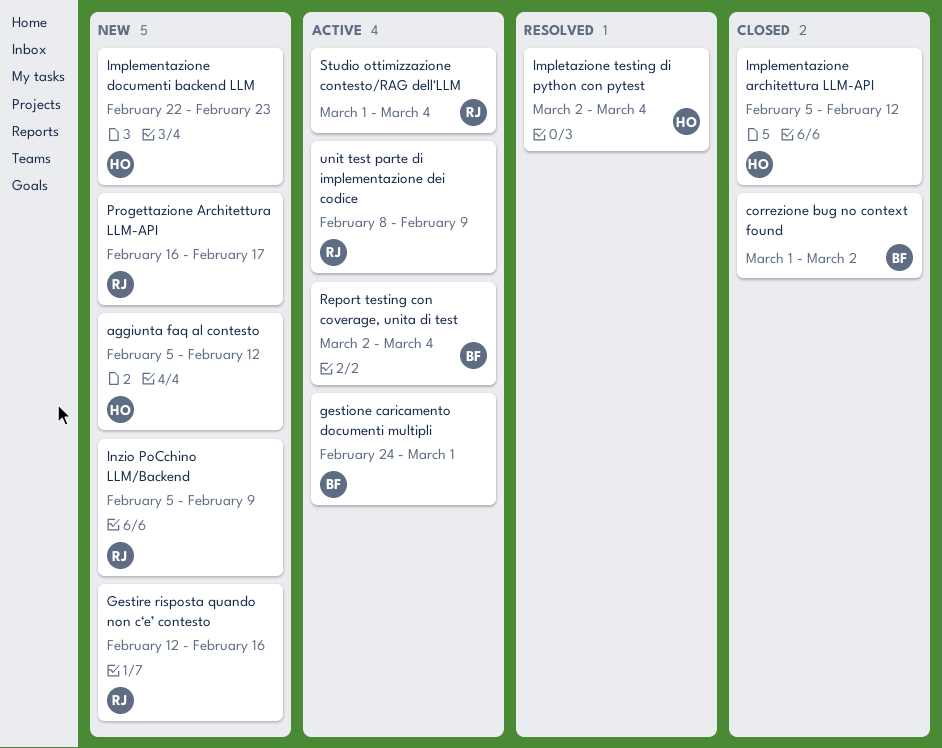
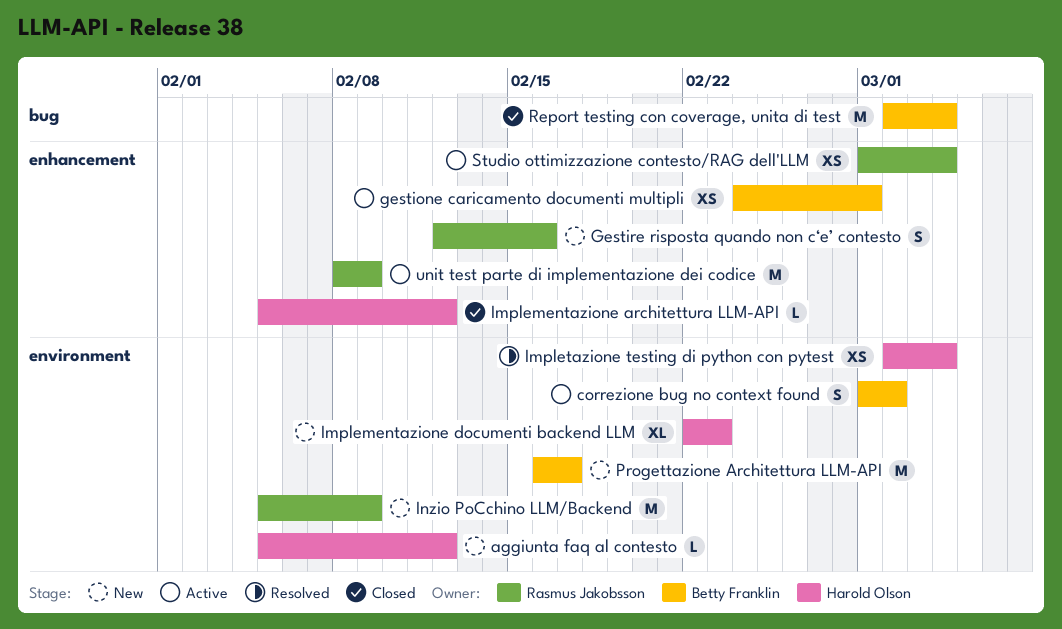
correzione bug no context found, status: Closed -> Active
Progettazione Architettura LLM-API, owner: Rasmus Jakobsson -> Betty Franklin
Report testing con coverage, unita di test, status: Active -> Closed

